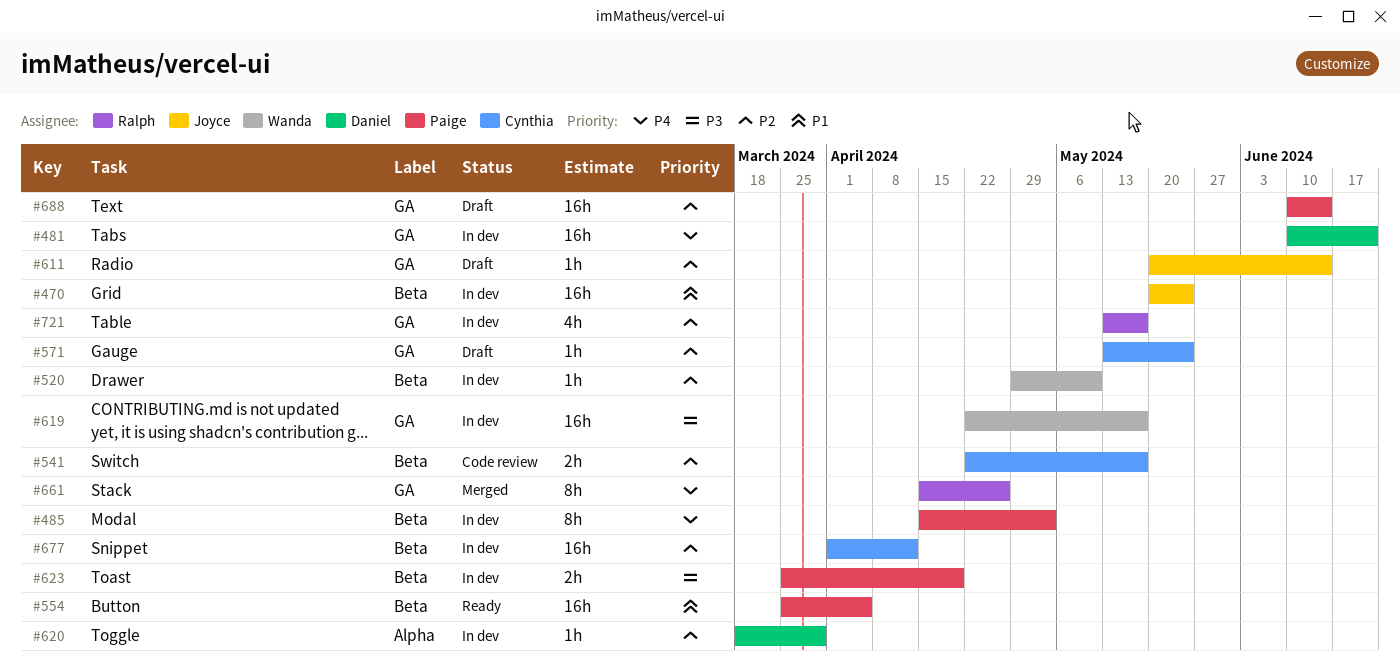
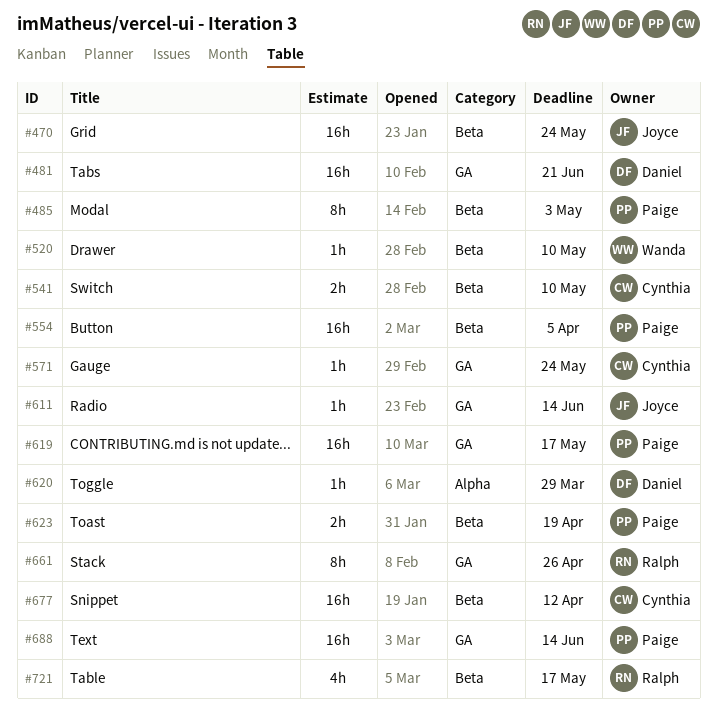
#541, due: May 17 -> May 10
#619, owner: Wanda -> Paige
#721, label: GA -> Beta

